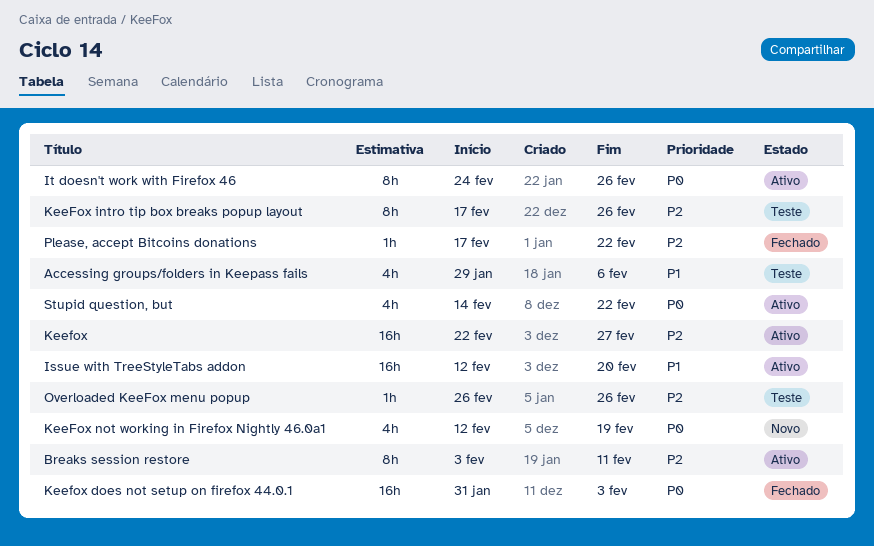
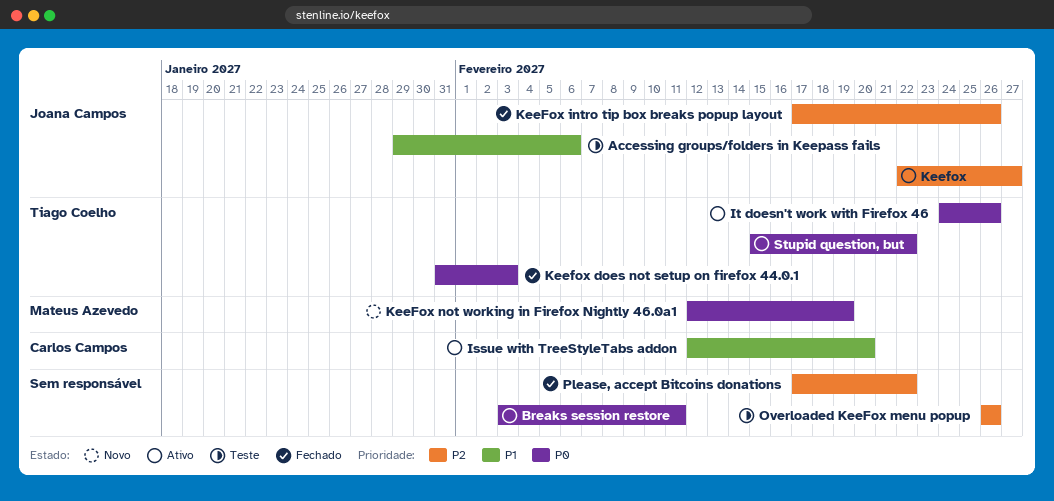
Breaks session restore, priority: P2 -> P0
KeeFox intro tip box breaks popup layout, status: Teste -> Fechado
Stupid question, but, start: Feb 14 -> Feb 15

